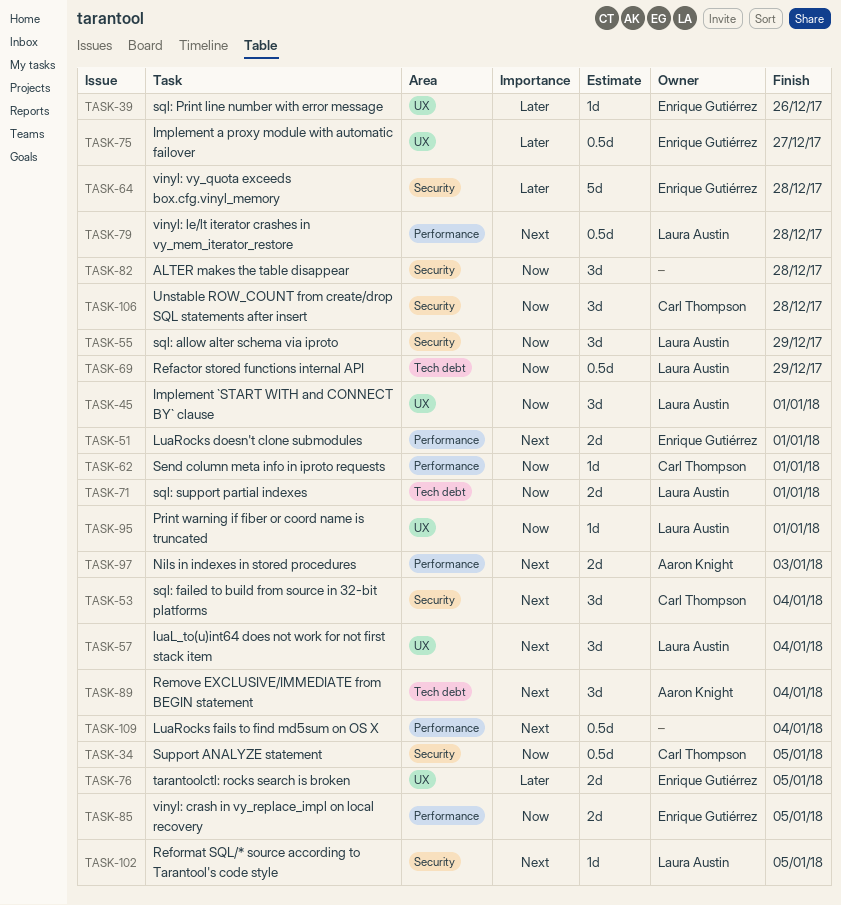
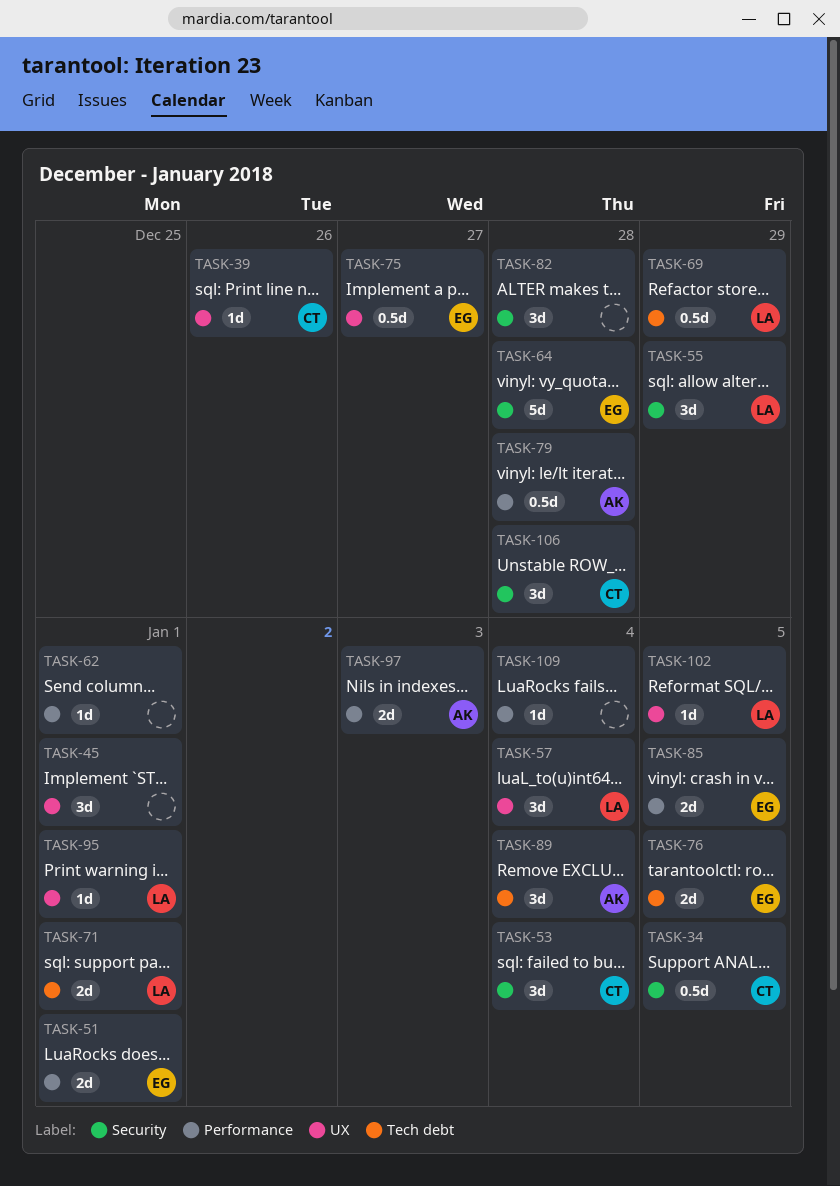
TASK-39, owner: Enrique Gutiérrez -> Carl Thompson
TASK-45, owner: Laura Austin -> none
TASK-62, owner: Carl Thompson -> none
TASK-76, label: UX -> Tech debt
TASK-79, owner: Laura Austin -> Aaron Knight
TASK-102, label: Security -> UX
TASK-109, estimate: 0.5d -> 1d

